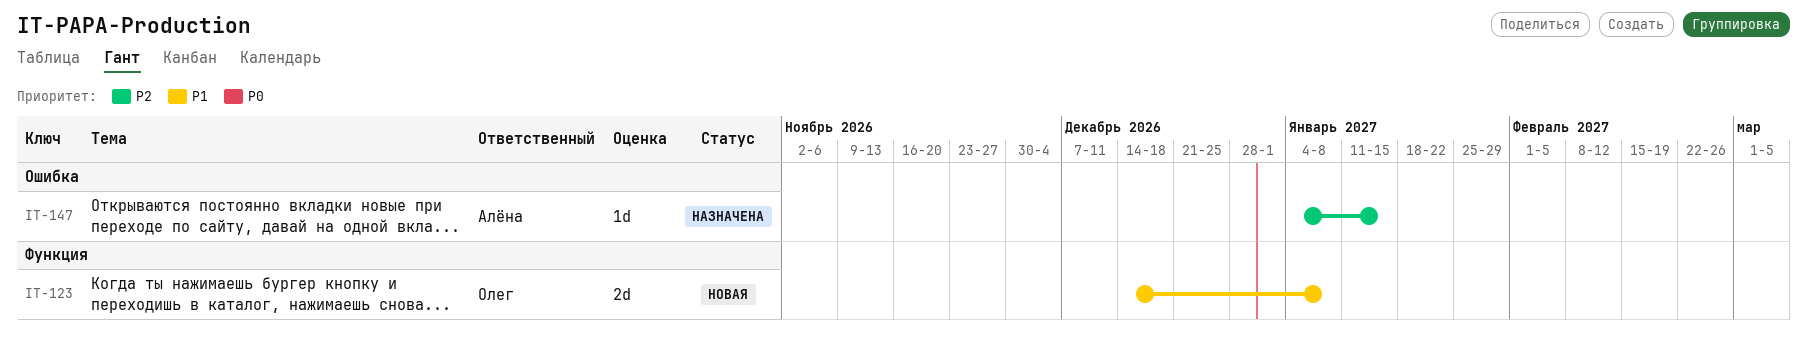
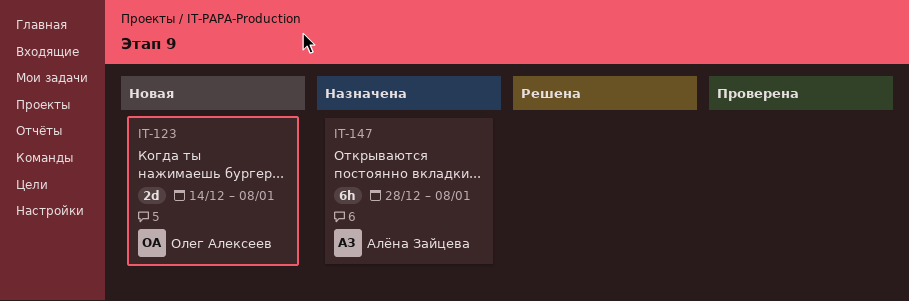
IT-147, estimate: 1d -> 6h
IT-147, start: Jan 4 -> Dec 28
IT-147, due: Jan 15 -> Jan 8

